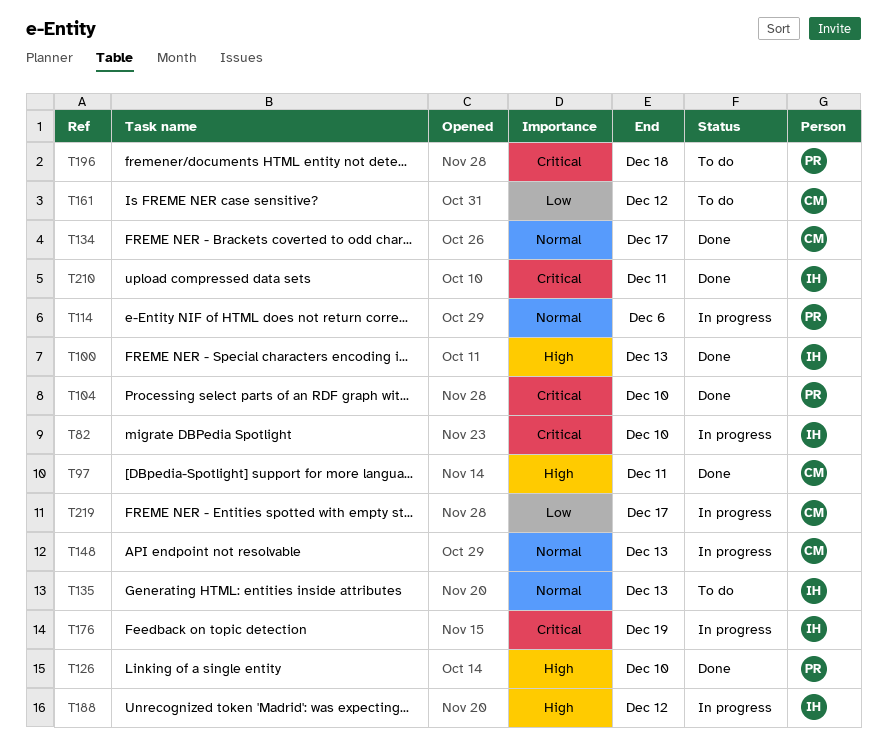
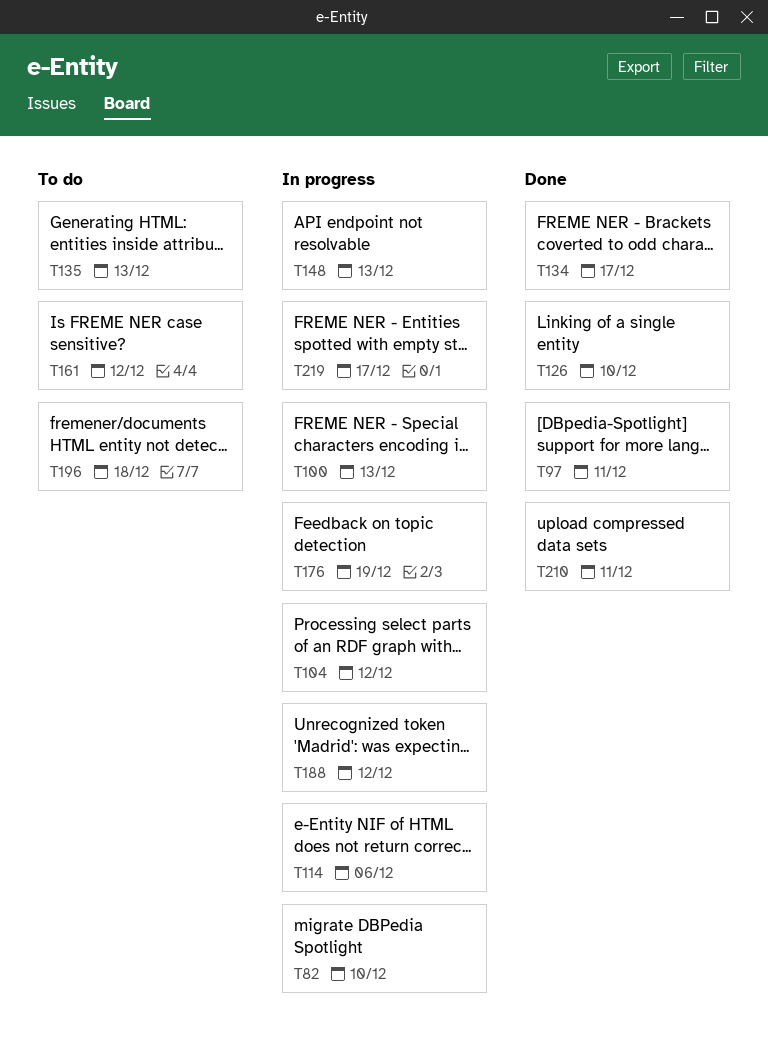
T100, status: Done -> In progress
T104, status: Done -> In progress
T104, due: Dec 10 -> Dec 12

